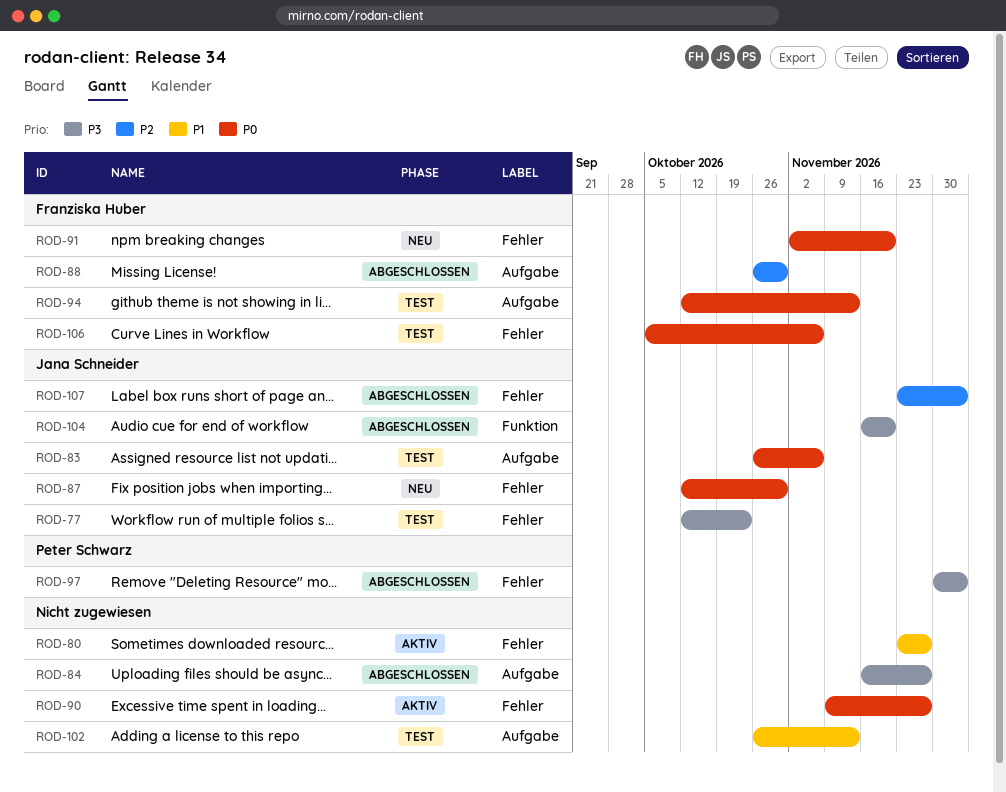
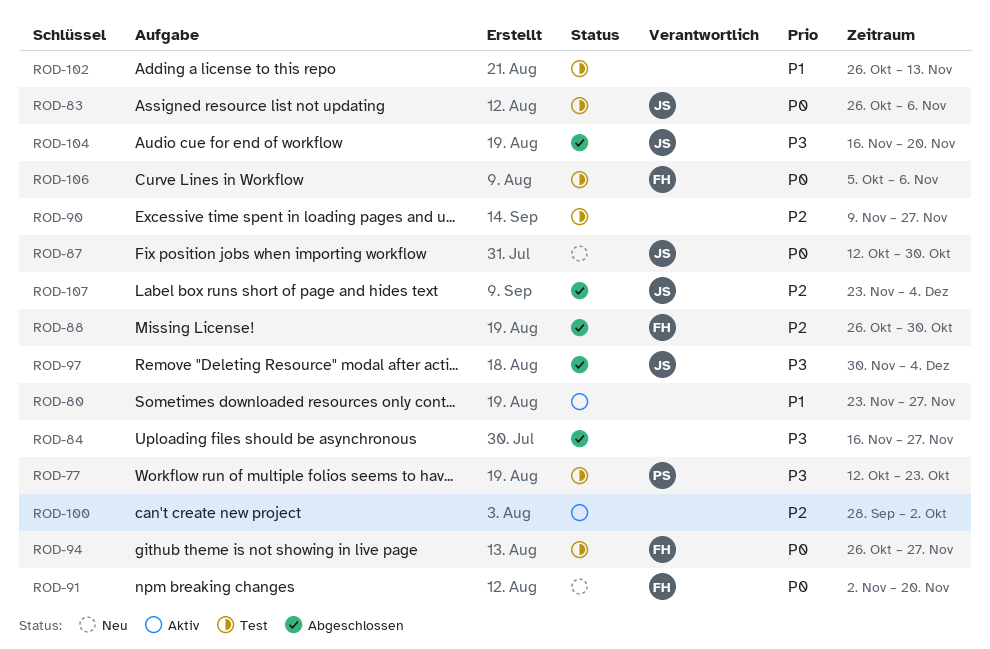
ROD-77, owner: Jana Schneider -> Peter Schwarz
ROD-90, status: Aktiv -> Test
ROD-90, priority: P0 -> P2
ROD-94, start: Oct 12 -> Oct 26
ROD-94, due: Nov 13 -> Nov 27
ROD-97, owner: Peter Schwarz -> Jana Schneider
ROD-100: none -> present

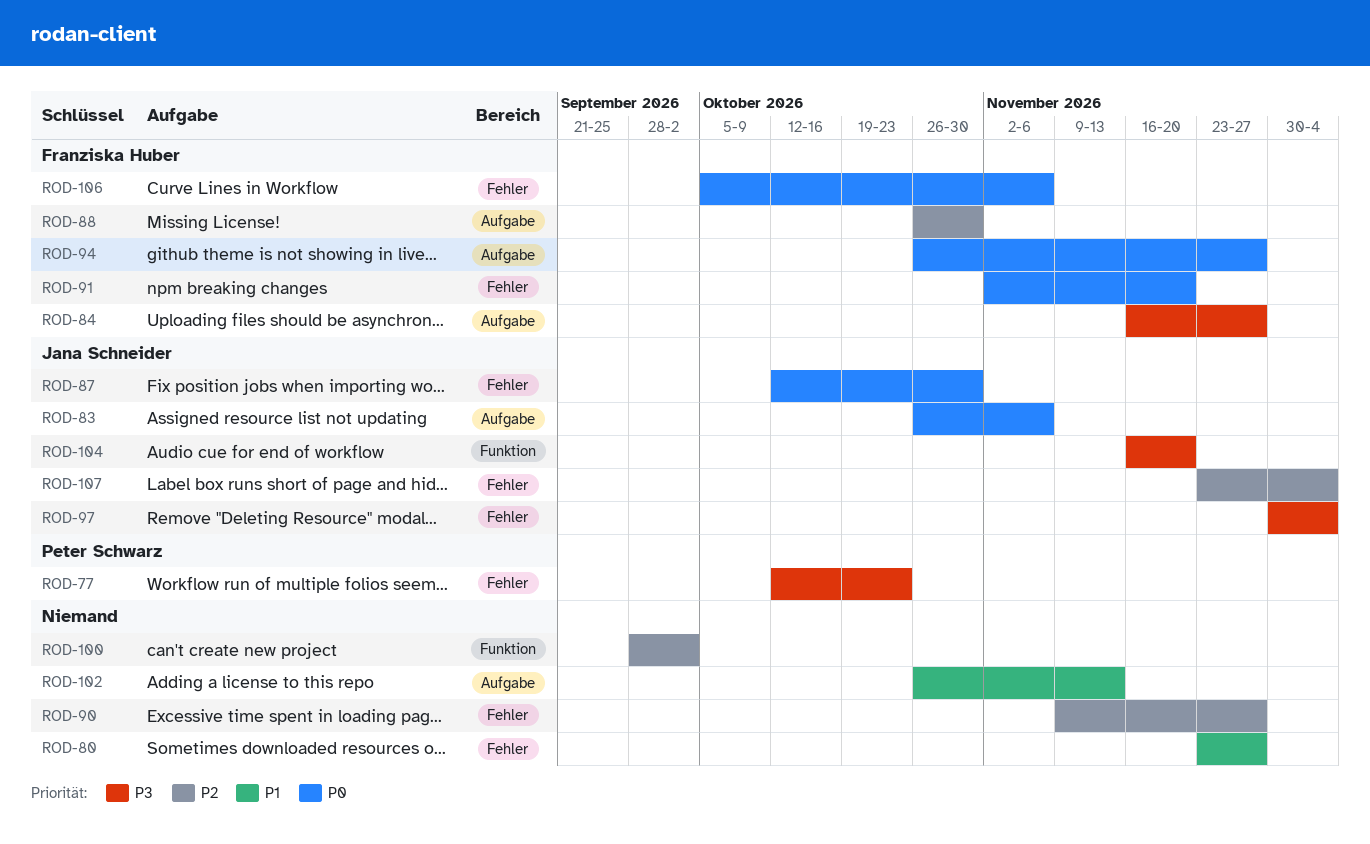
ROD-84, owner: none -> Franziska Huber

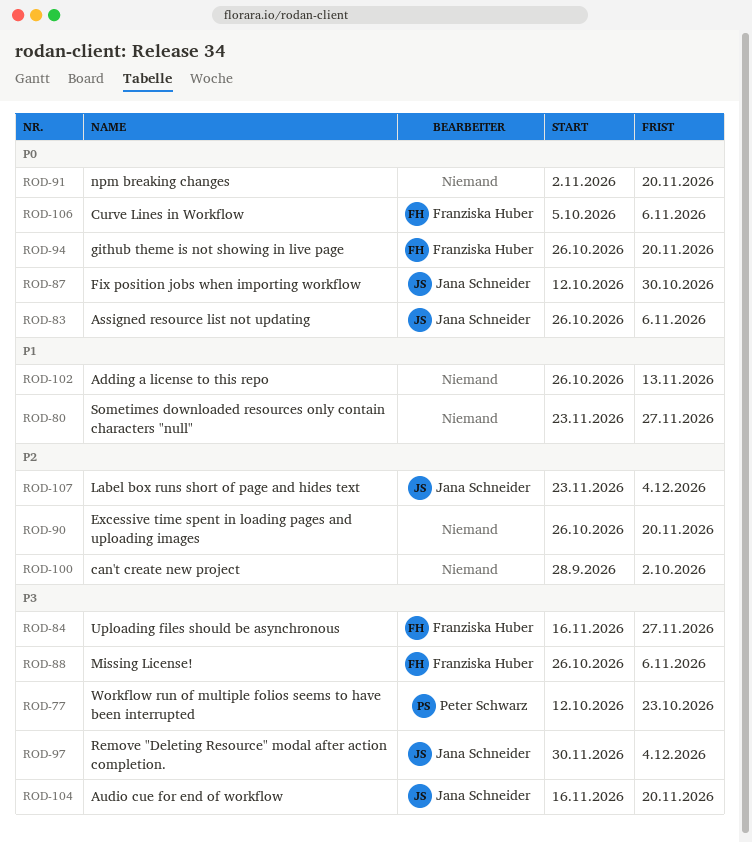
ROD-88, priority: P2 -> P3
ROD-88, due: Oct 30 -> Nov 6
ROD-90, start: Nov 9 -> Oct 26
ROD-90, due: Nov 27 -> Nov 20
ROD-91, owner: Franziska Huber -> none
ROD-94, due: Nov 27 -> Nov 20

